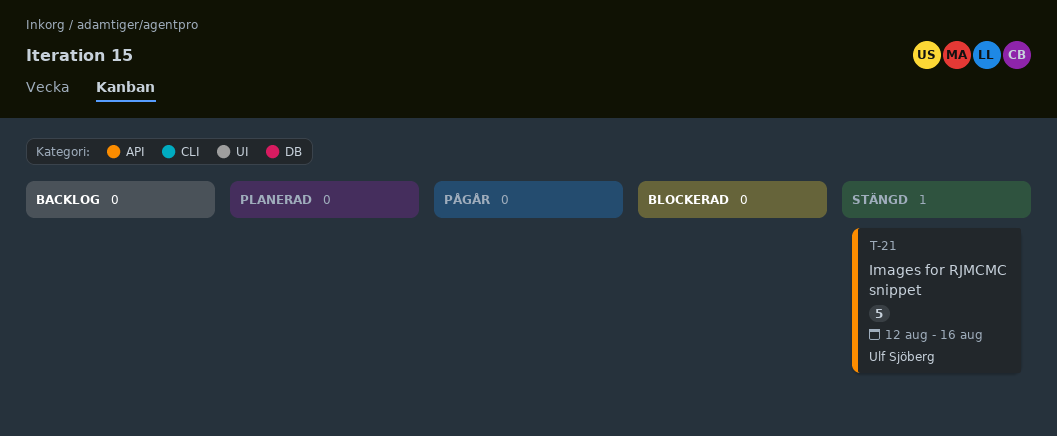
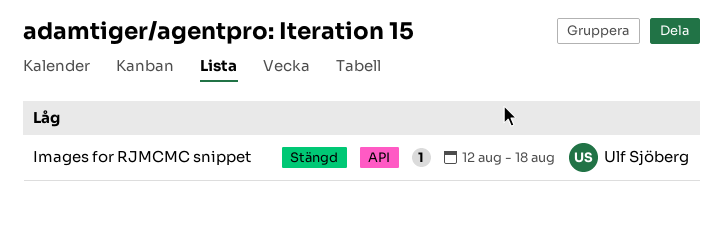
Images for RJMCMC snippet, estimate: 5 -> 1
Images for RJMCMC snippet, due: Aug 16 -> Aug 18

